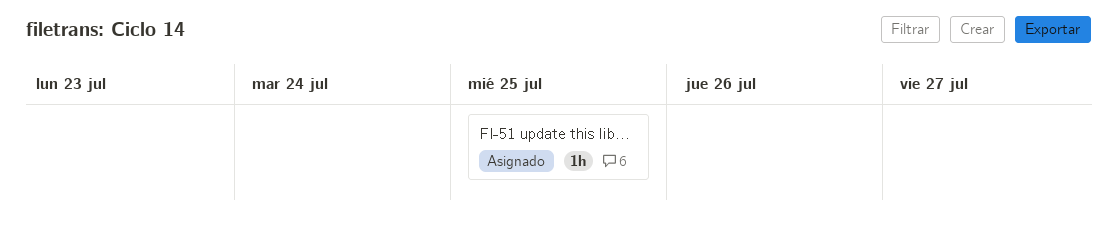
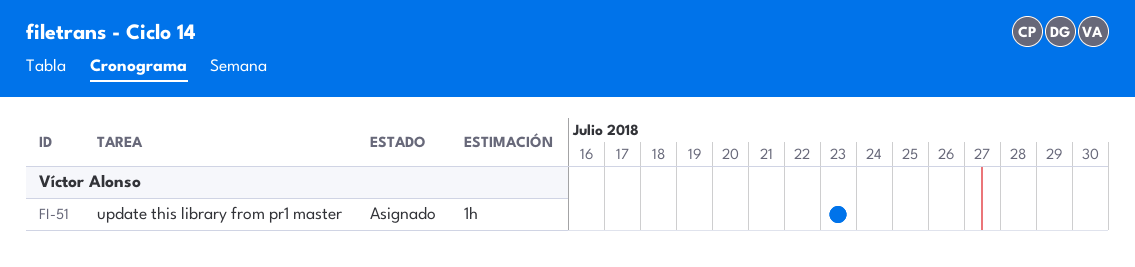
FI-51, due: Jul 25 -> Jul 23

